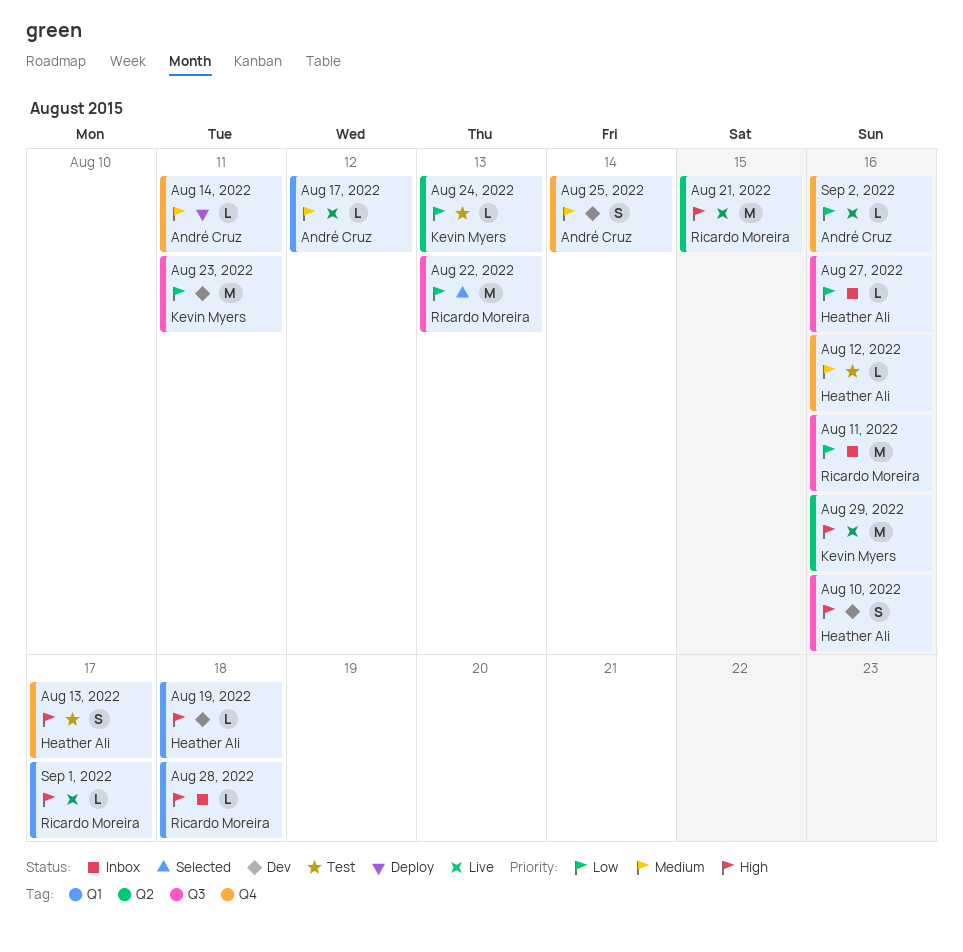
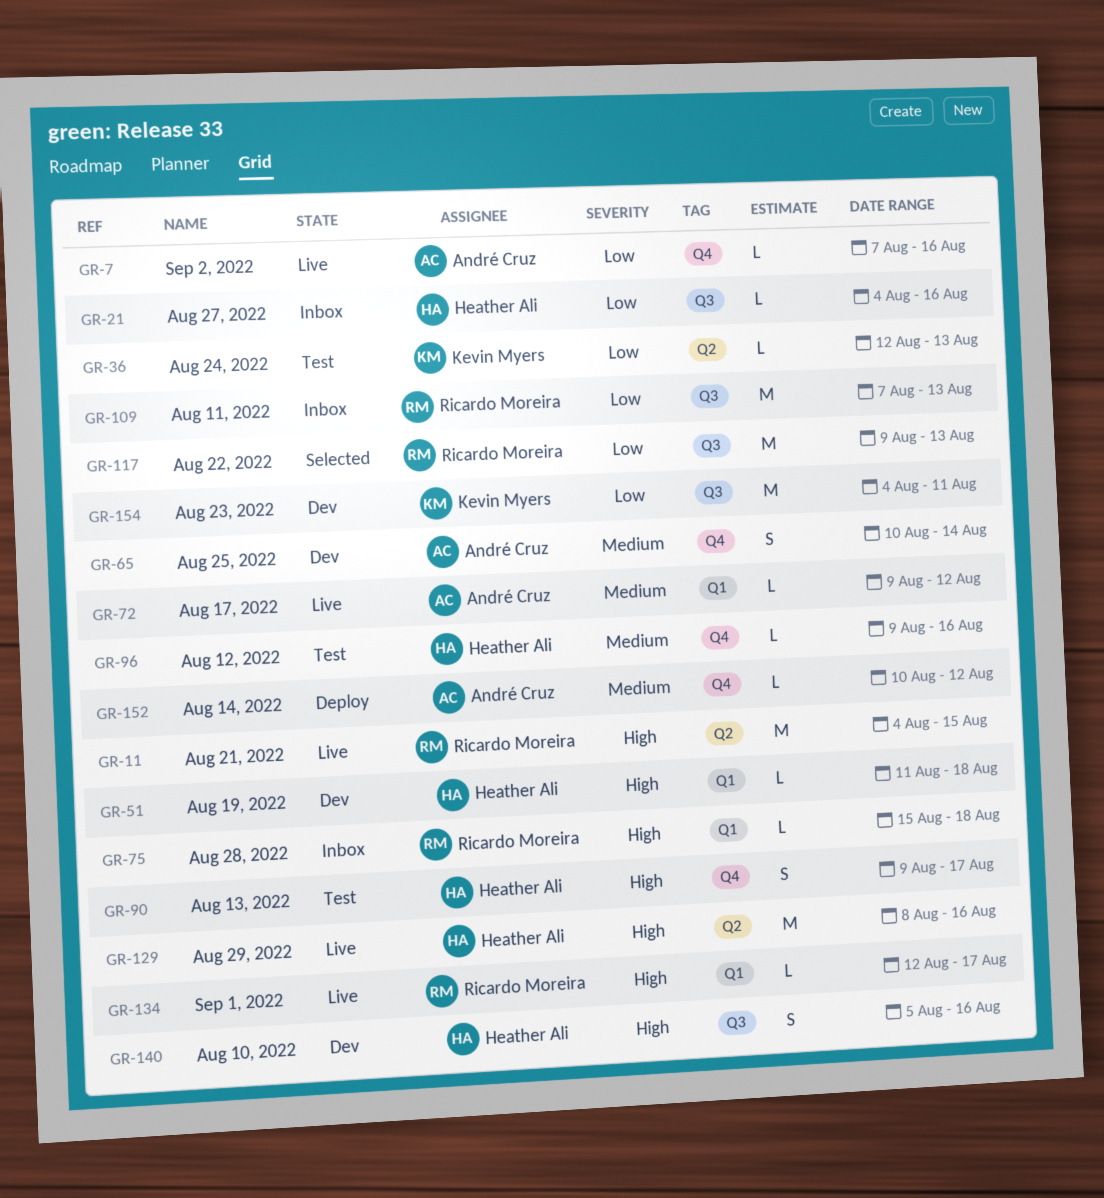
Aug 11, 2022, due: Aug 16 -> Aug 13
Aug 14, 2022, due: Aug 11 -> Aug 12
Aug 29, 2022, owner: Kevin Myers -> Heather Ali

